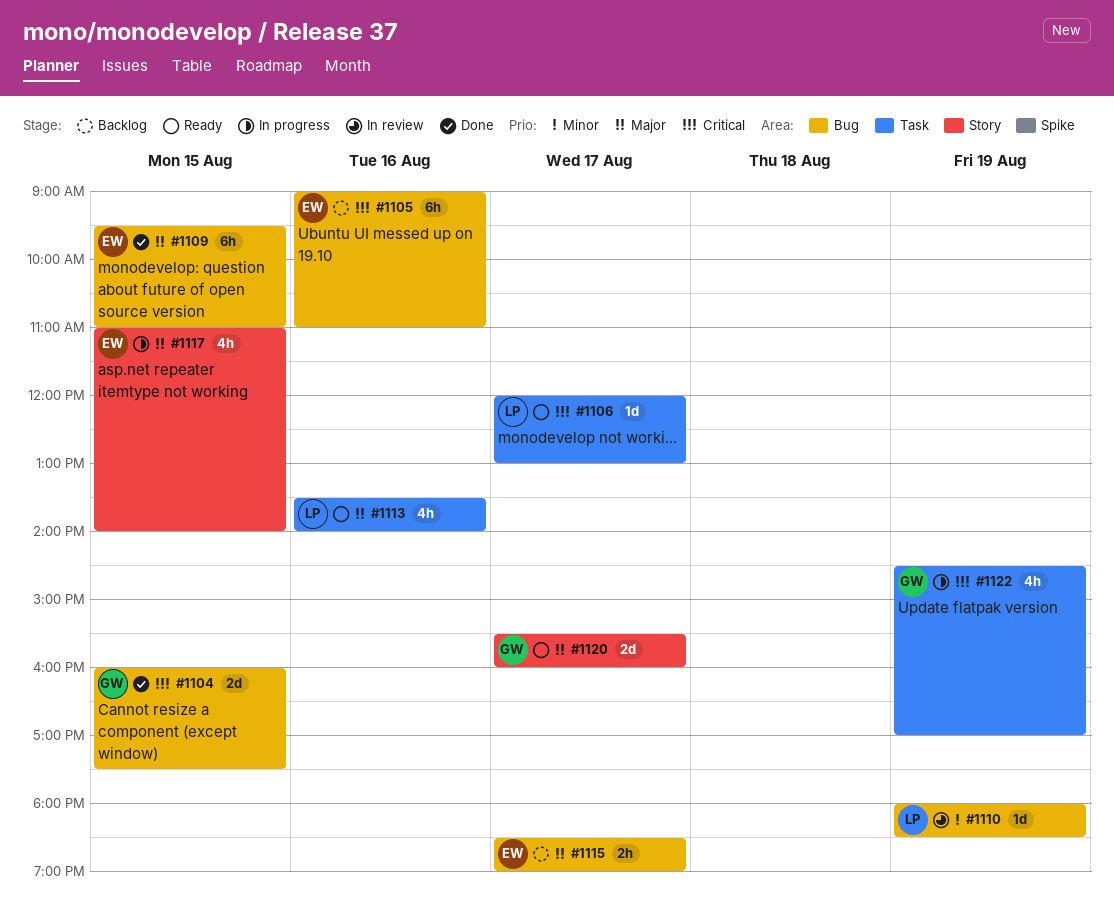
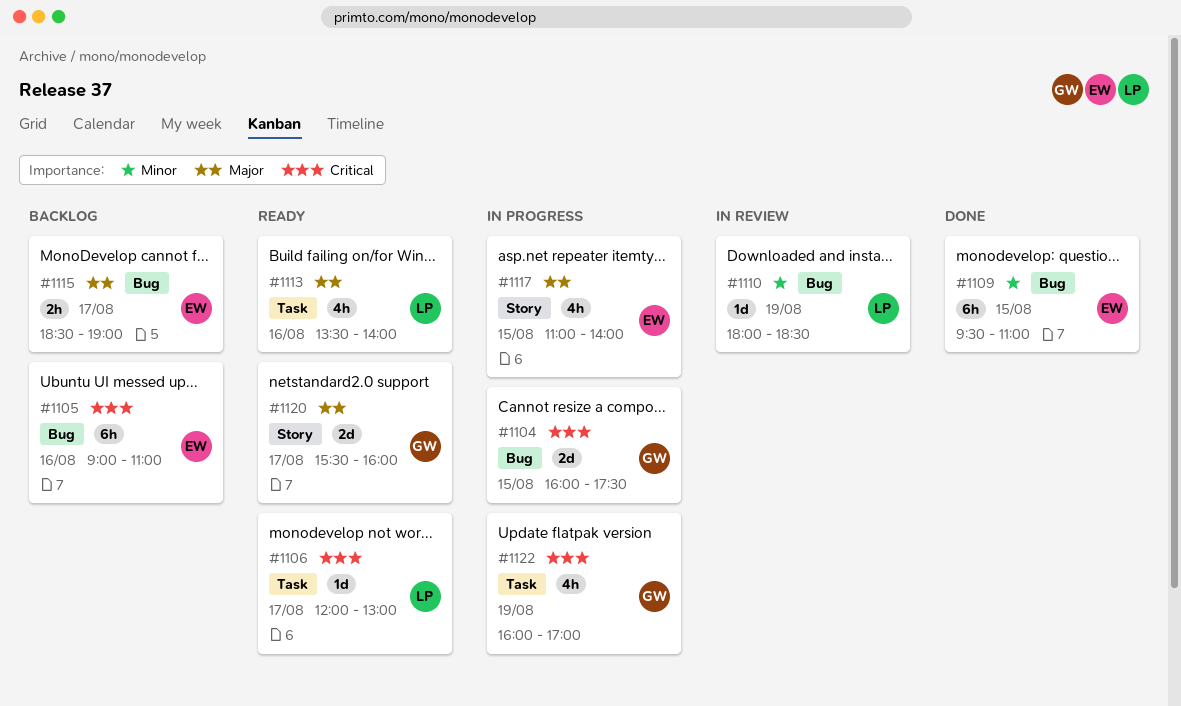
#1104, status: Done -> In progress
#1109, priority: Major -> Minor
#1122, begins: 14:30 -> 16:00

